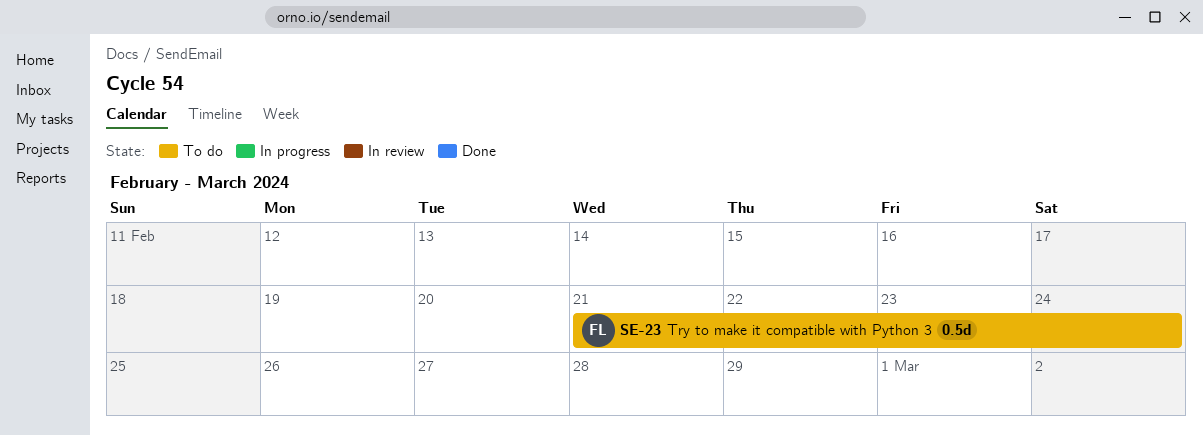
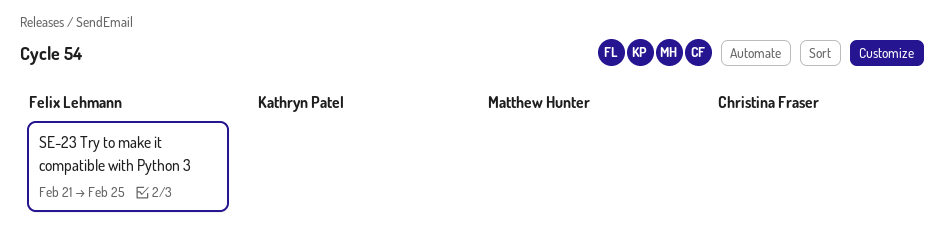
SE-23, due: Feb 24 -> Feb 25

